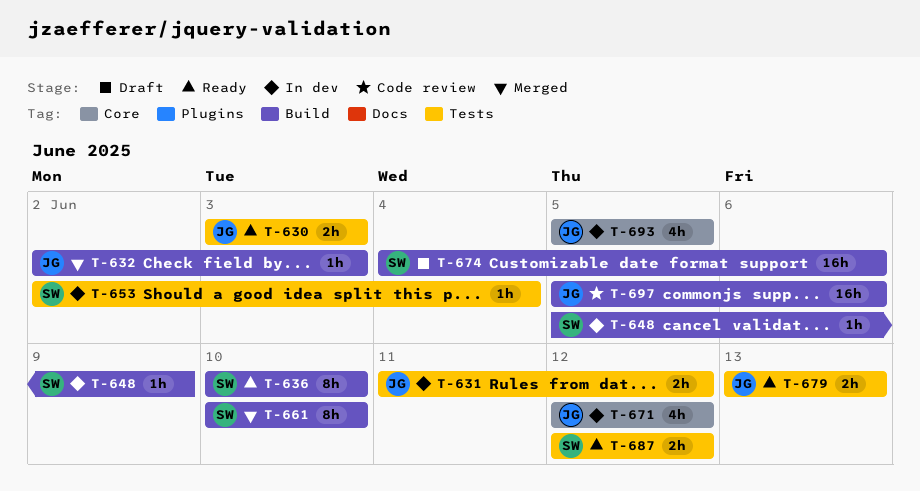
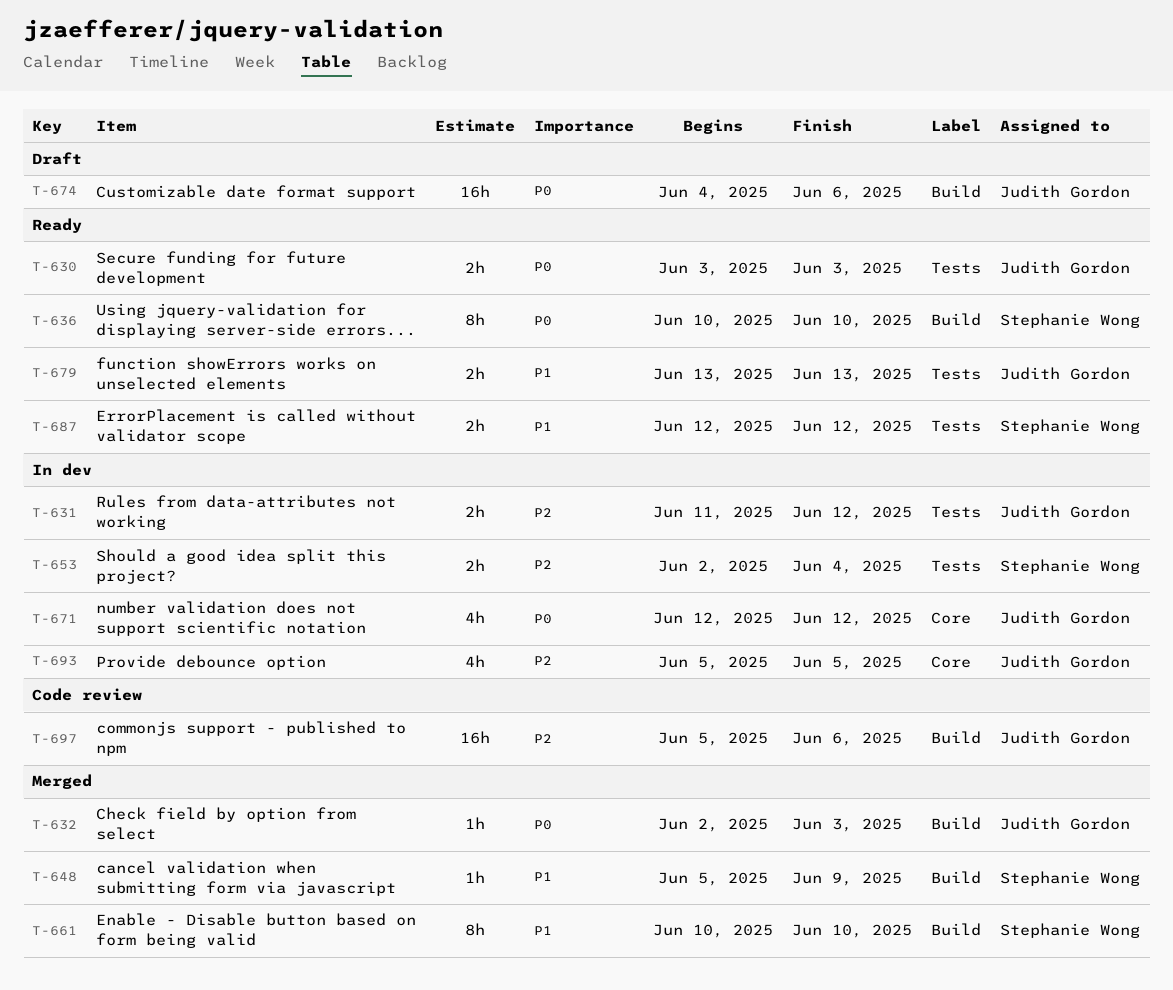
T-648, status: In dev -> Merged
T-653, estimate: 1h -> 2h
T-674, owner: Stephanie Wong -> Judith Gordon

